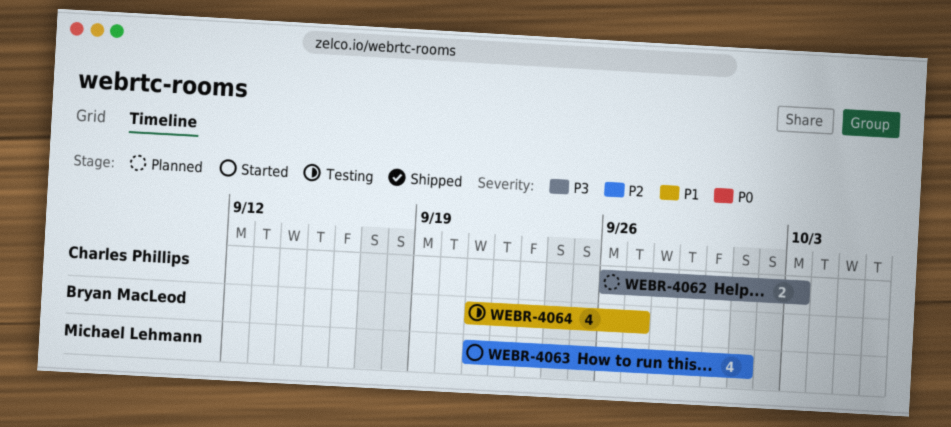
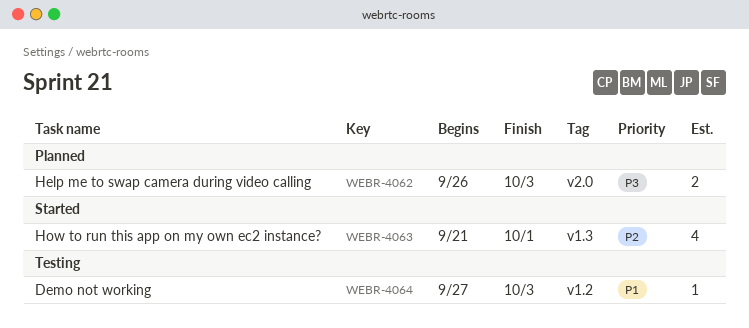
WEBR-4064, estimate: 4 -> 1
WEBR-4064, start: Sep 21 -> Sep 27
WEBR-4064, due: Sep 27 -> Oct 3

